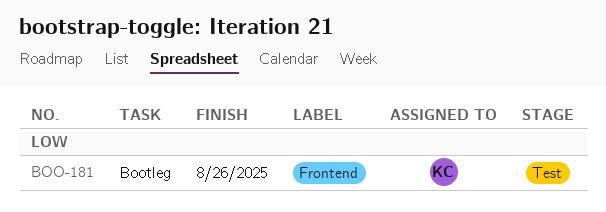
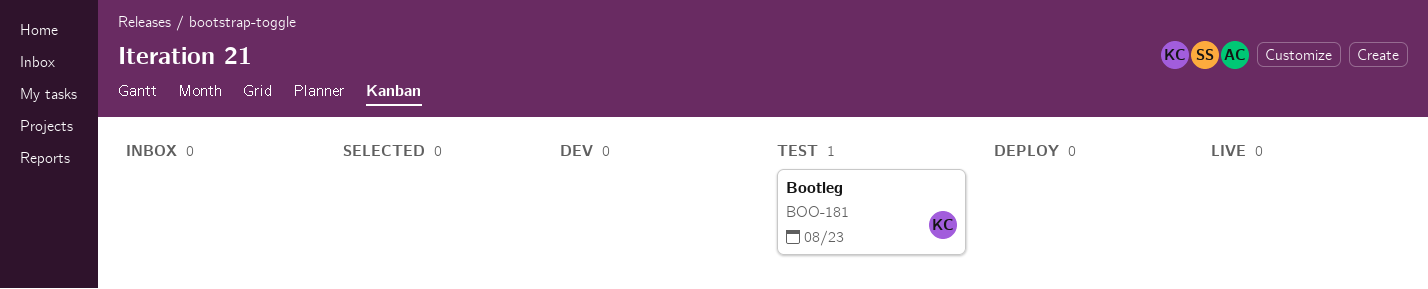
BOO-181, due: Aug 26 -> Aug 23

